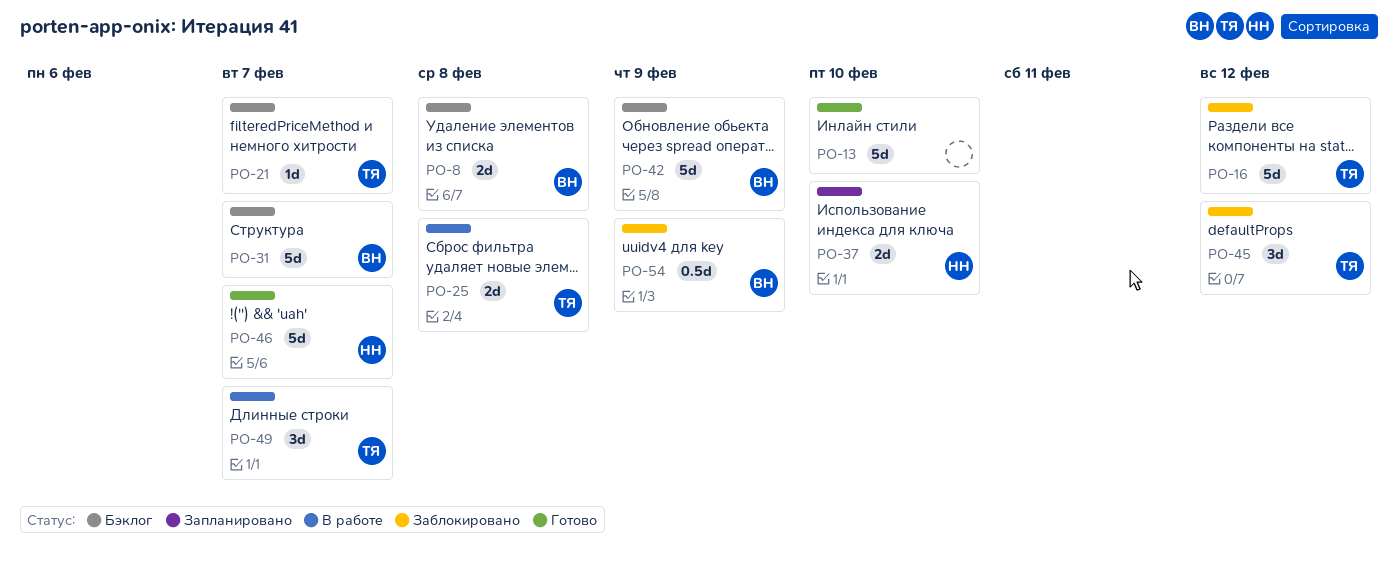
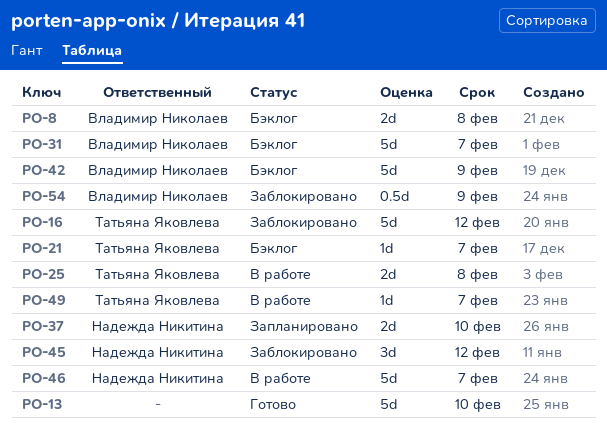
PO-45, owner: Татьяна Яковлева -> Надежда Никитина
PO-46, status: Готово -> В работе
PO-49, estimate: 3d -> 1d

